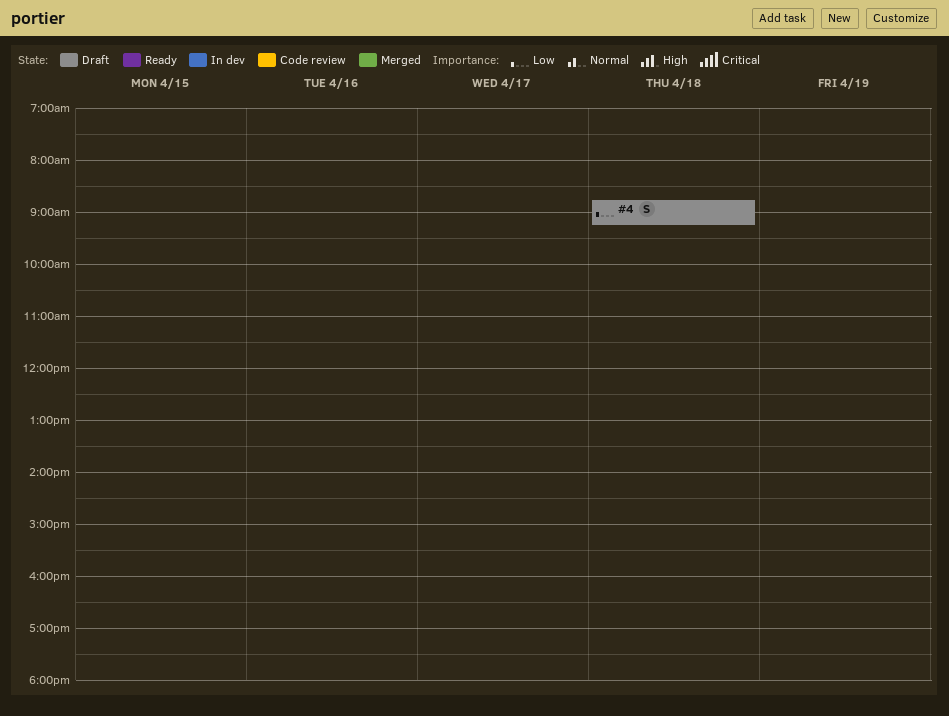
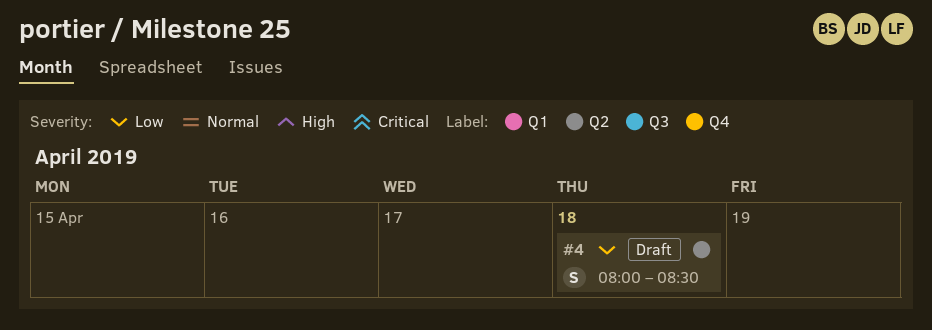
#4, begins: 08:45 -> 08:00
#4, ends: 09:15 -> 08:30

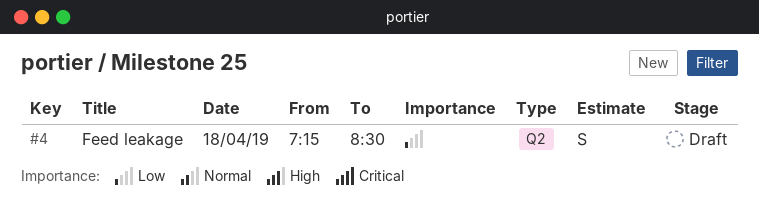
#4, begins: 08:00 -> 07:15

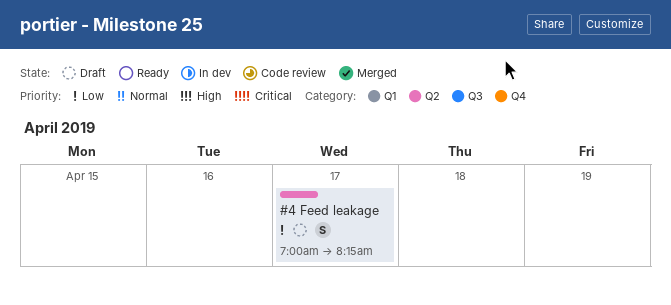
#4, day: Apr 18 -> Apr 17
#4, begins: 07:15 -> 07:00
#4, ends: 08:30 -> 08:15

